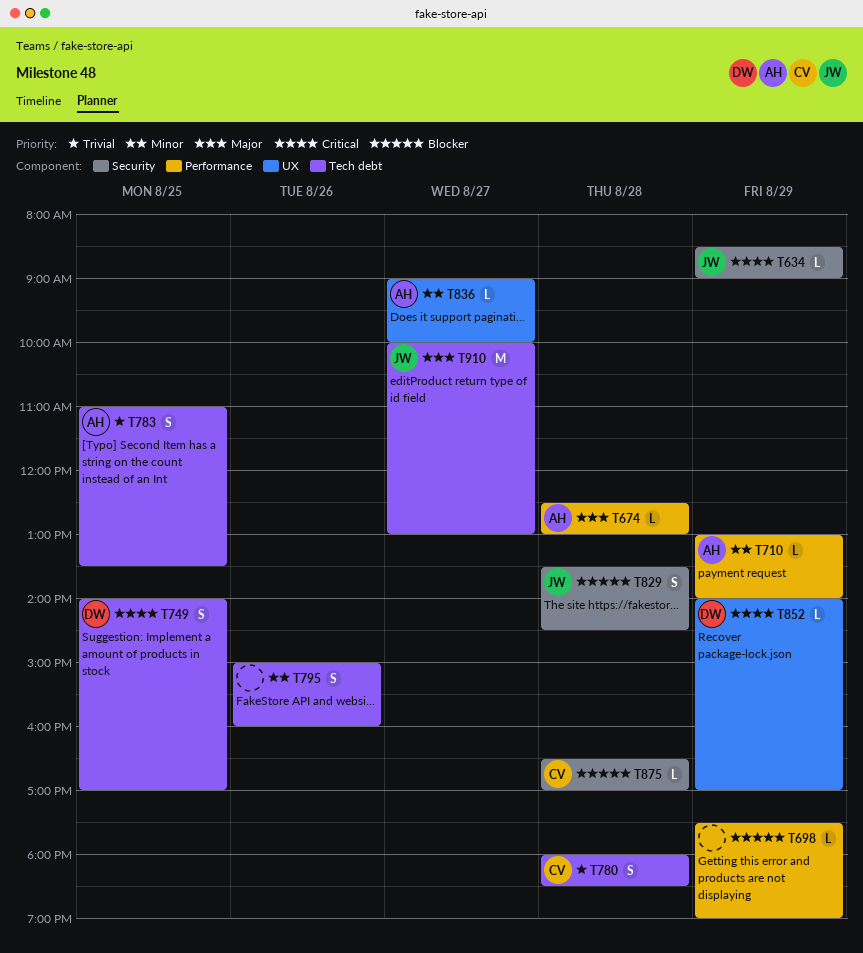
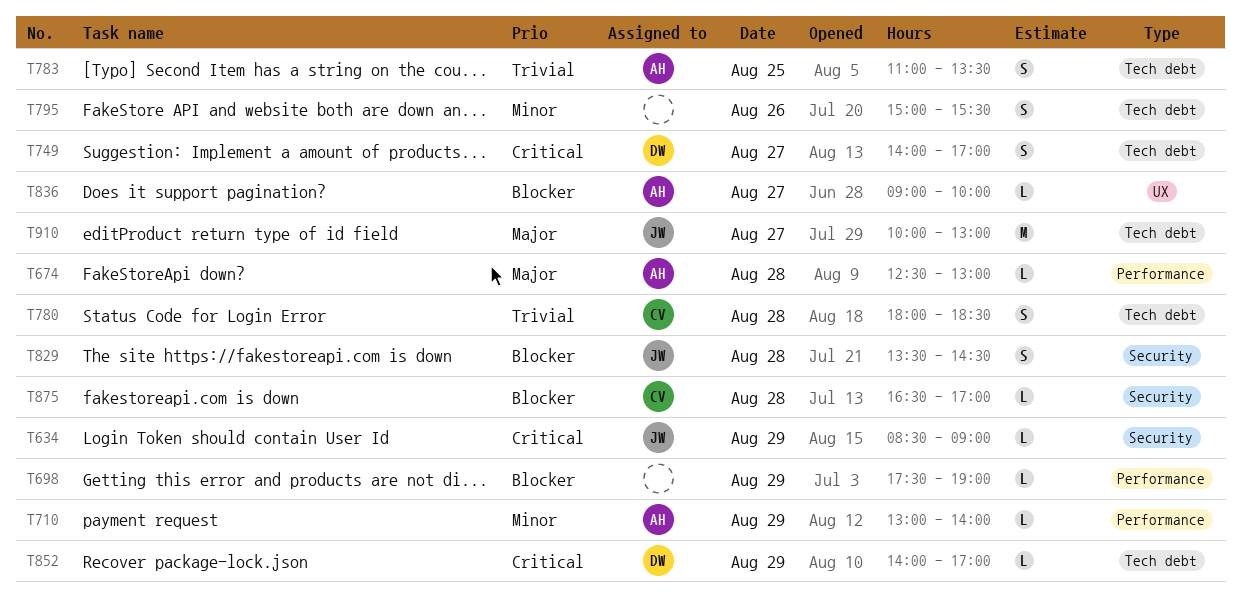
T749, day: Aug 25 -> Aug 27
T795, ends: 16:00 -> 15:30
T836, priority: Minor -> Blocker
T852, label: UX -> Tech debt

